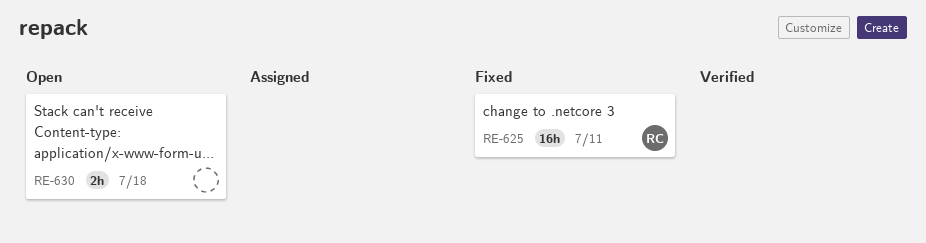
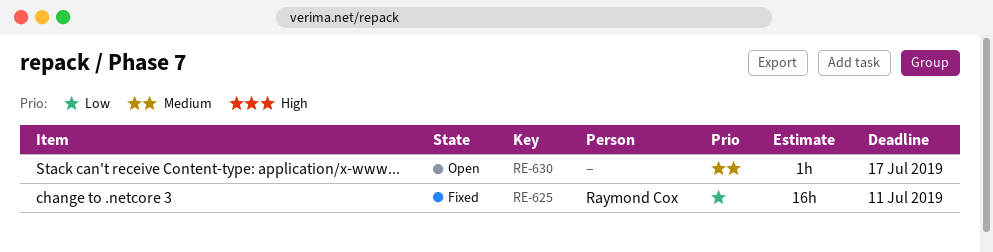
RE-630, estimate: 2h -> 1h
RE-630, due: Jul 18 -> Jul 17

